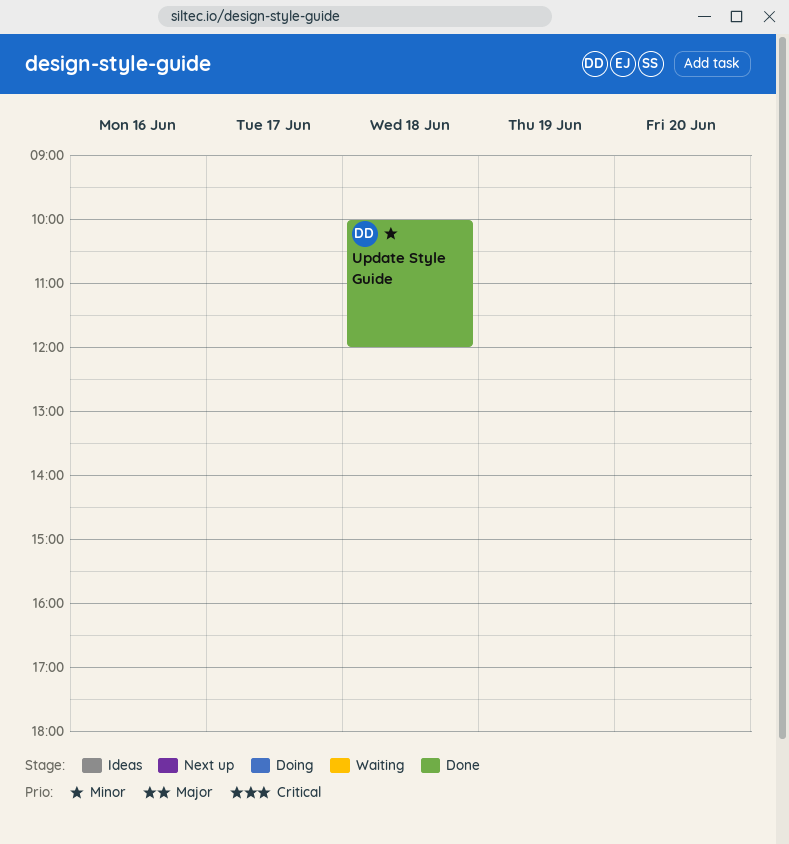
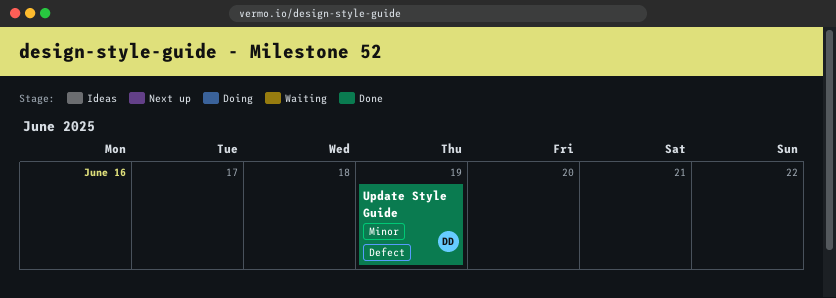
Update Style Guide, day: Jun 18 -> Jun 19

